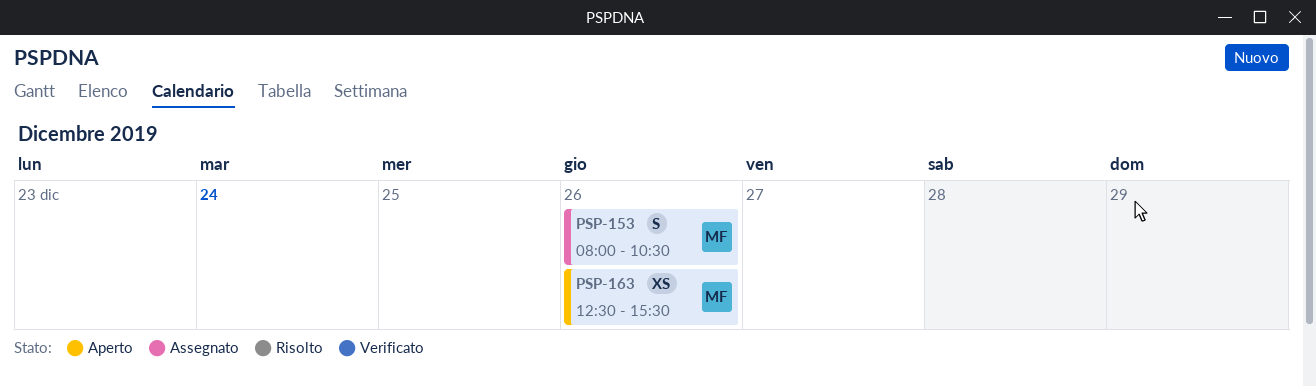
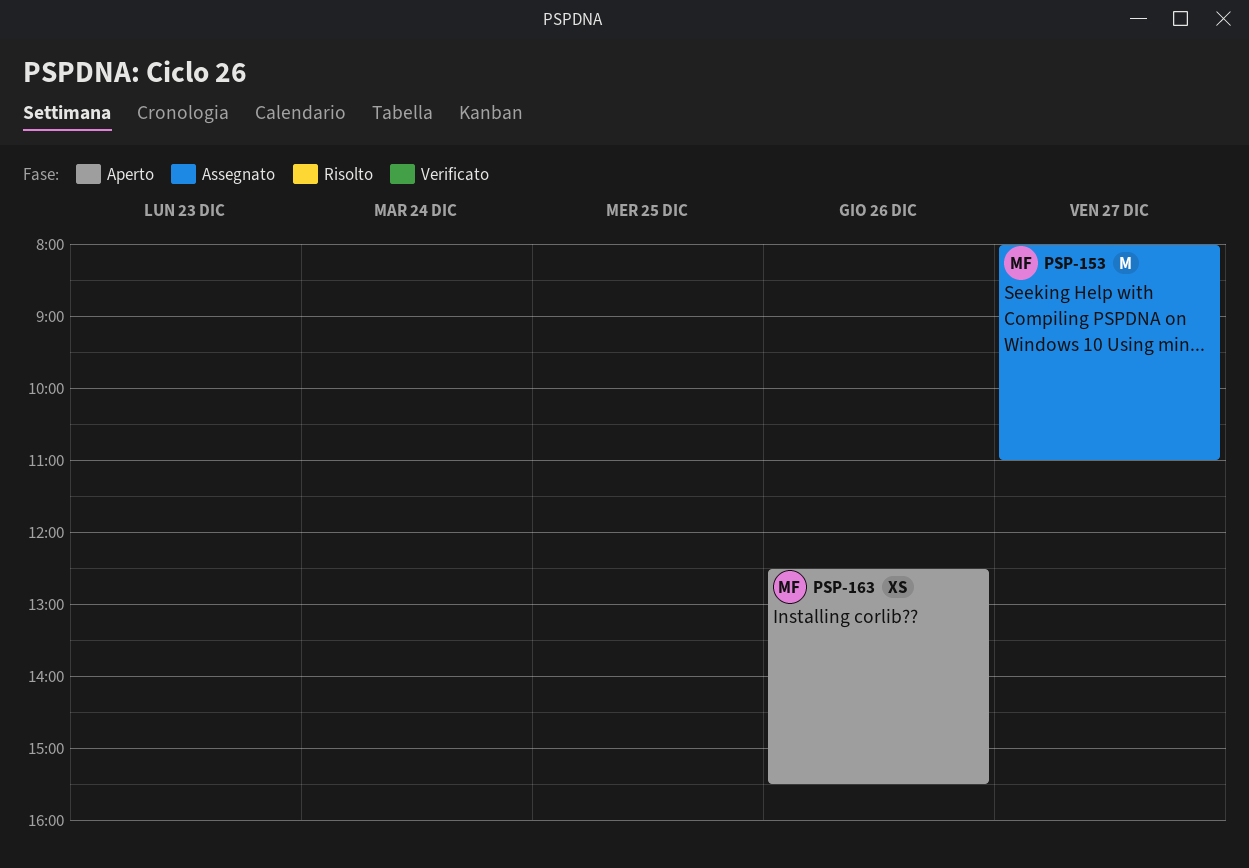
PSP-153, estimate: S -> M
PSP-153, day: Dec 26 -> Dec 27
PSP-153, ends: 10:30 -> 11:00

